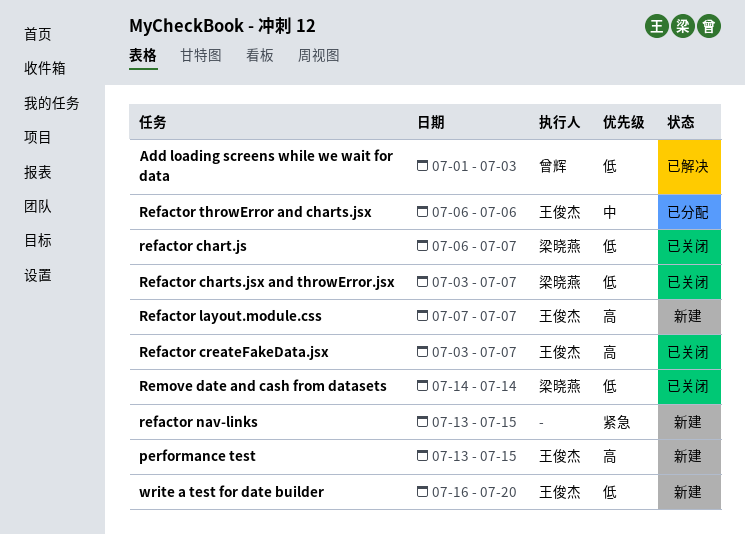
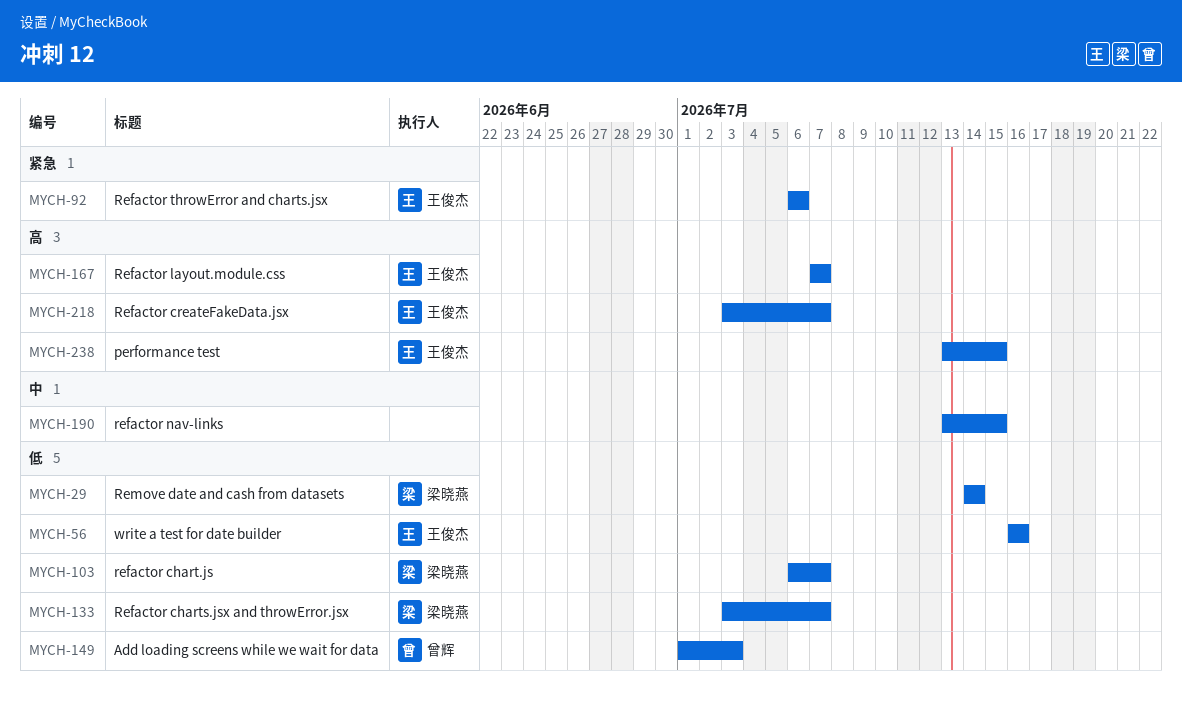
refactor nav-links, priority: 紧急 -> 中
Refactor throwError and charts.jsx, priority: 中 -> 紧急
write a test for date builder, due: Jul 20 -> Jul 16

